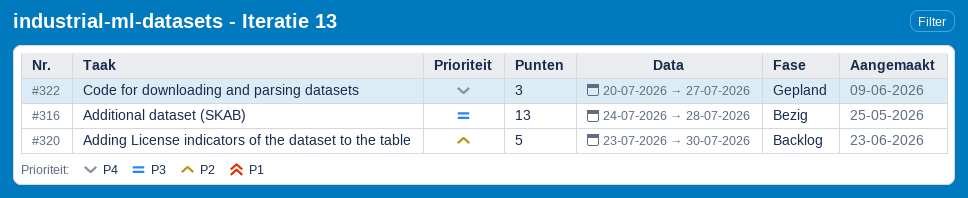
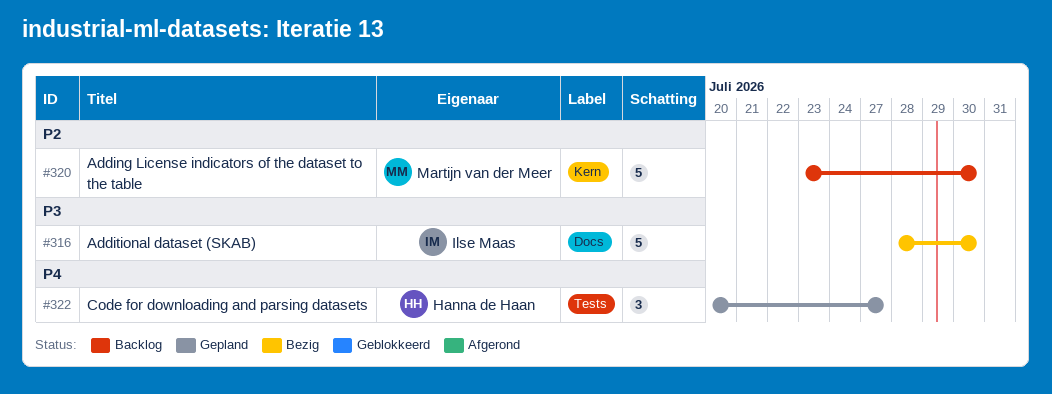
#316, estimate: 13 -> 5
#316, start: Jul 24 -> Jul 28
#316, due: Jul 28 -> Jul 30

